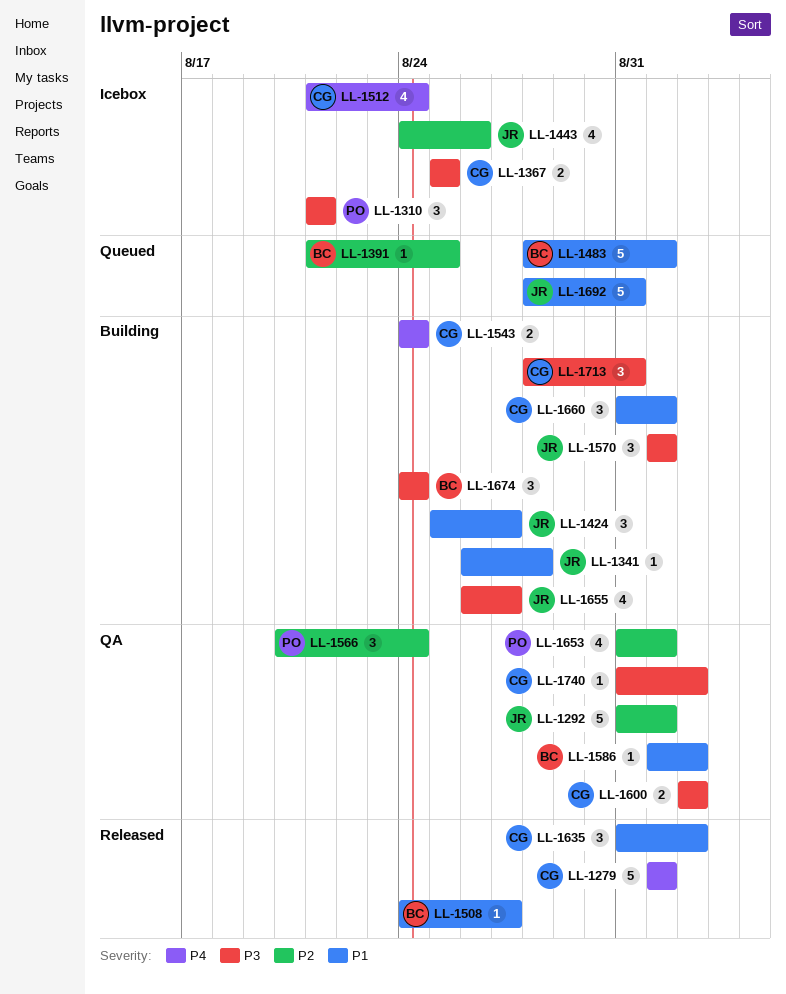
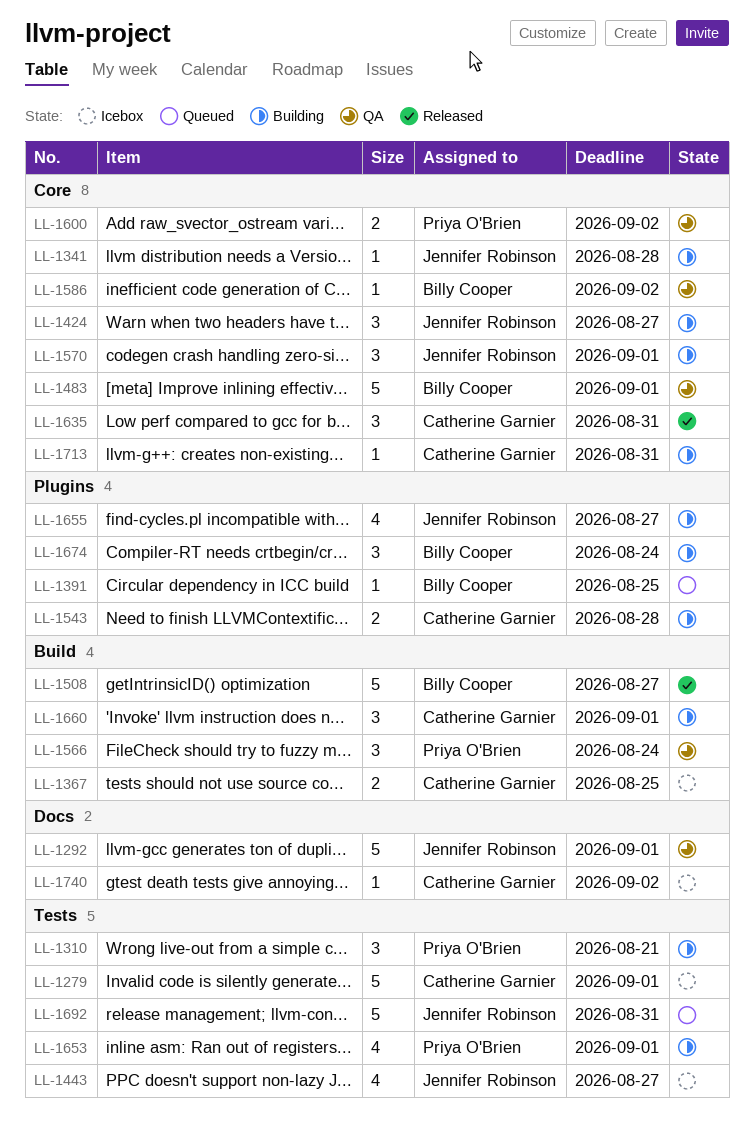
LL-1279, status: Released -> Icebox
LL-1310, status: Icebox -> Building
LL-1443, due: Aug 26 -> Aug 27
LL-1483, status: Queued -> QA
LL-1508, estimate: 1 -> 5
LL-1512: present -> none
LL-1543, due: Aug 24 -> Aug 28
LL-1600, owner: Catherine Garnier -> Priya O'Brien
LL-1635, due: Sep 2 -> Aug 31
LL-1653, status: QA -> Building
LL-1713, estimate: 3 -> 1
LL-1740, status: QA -> Icebox

